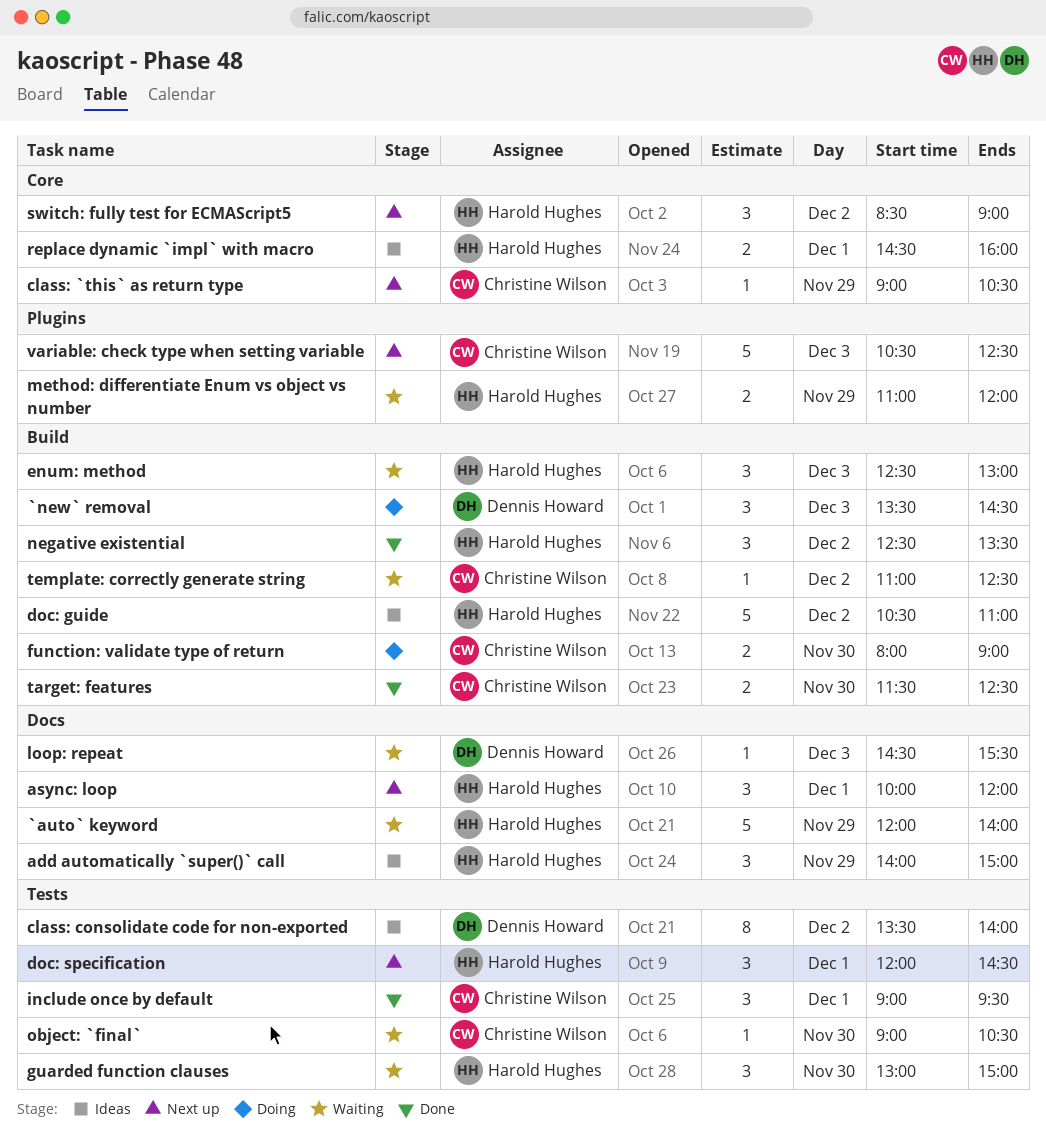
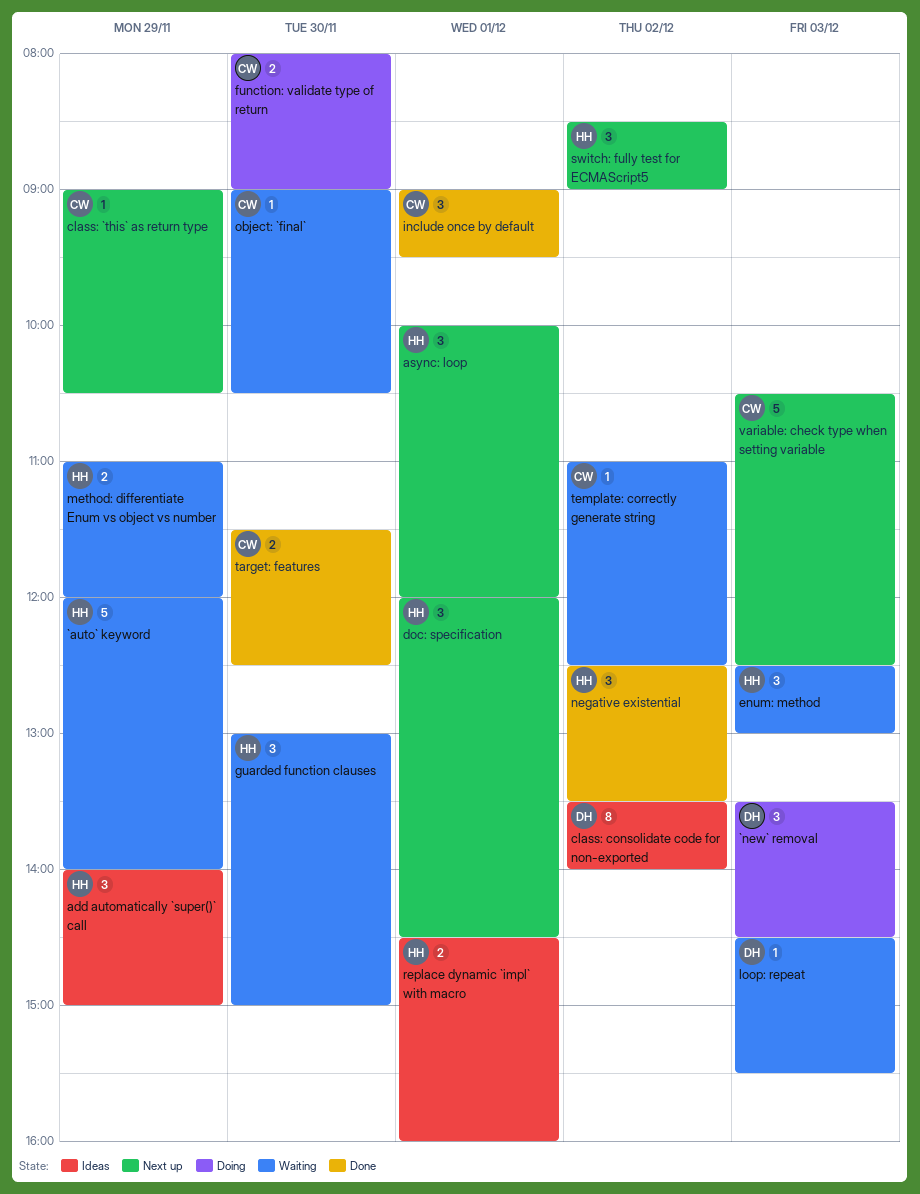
doc: guide: present -> none

